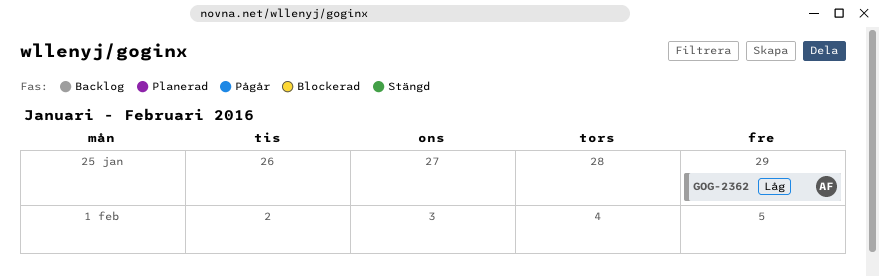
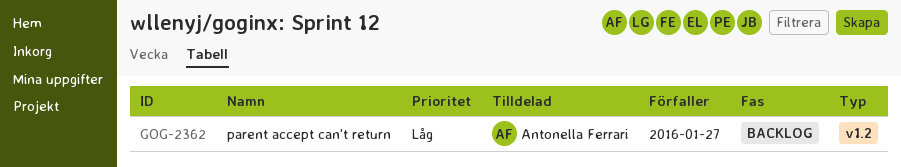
GOG-2362, due: Jan 29 -> Jan 27

